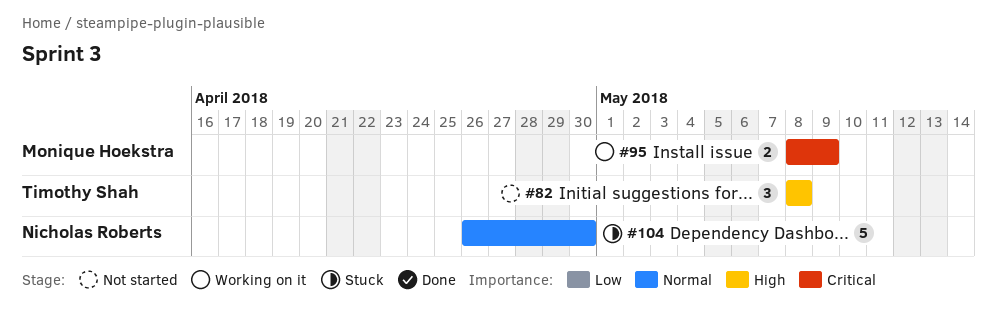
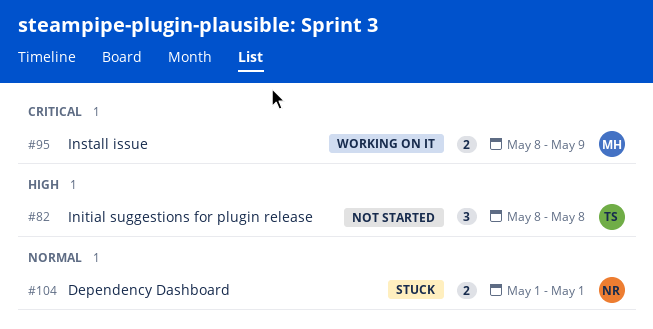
#104, estimate: 5 -> 2
#104, start: Apr 26 -> May 1
#104, due: Apr 30 -> May 1

